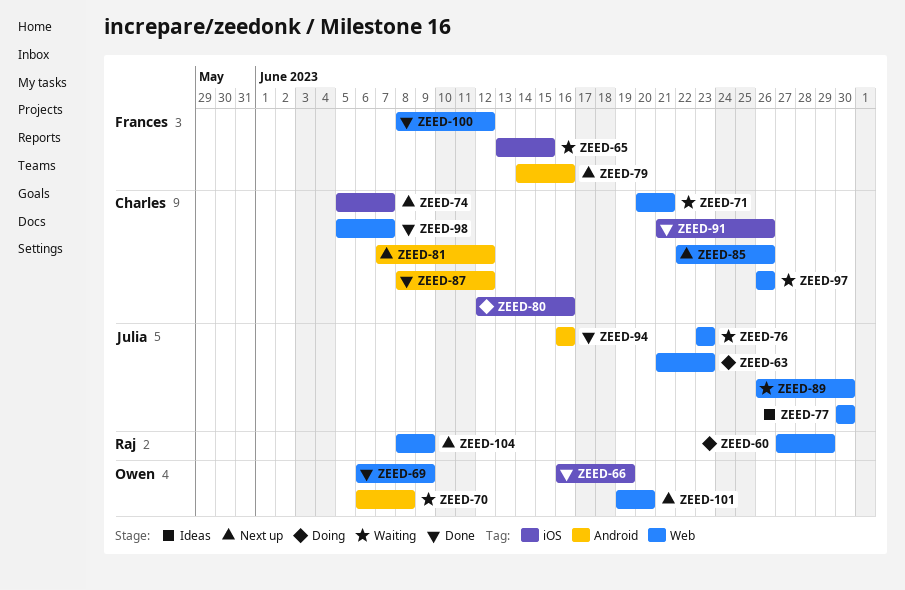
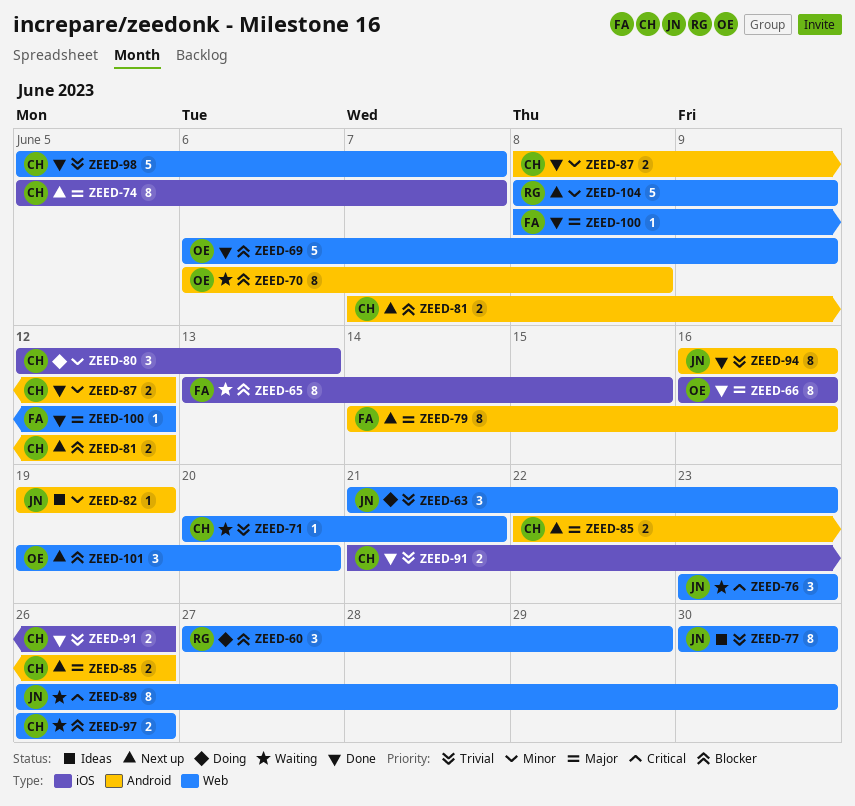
ZEED-66, due: Jun 19 -> Jun 16
ZEED-80, due: Jun 16 -> Jun 13
ZEED-82: none -> present
ZEED-85, label: Web -> Android

